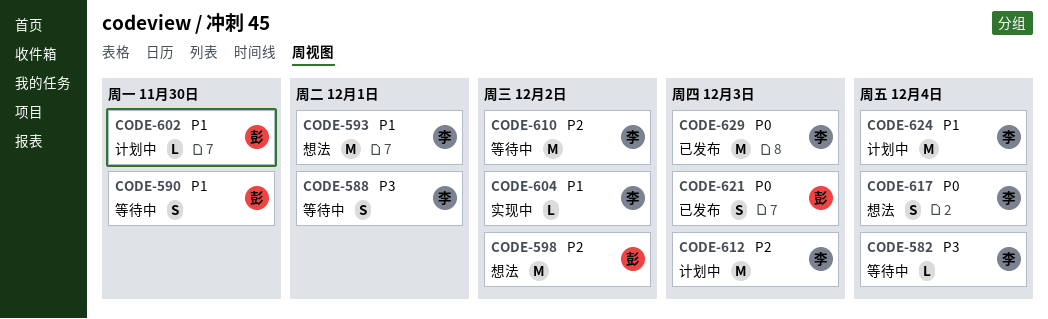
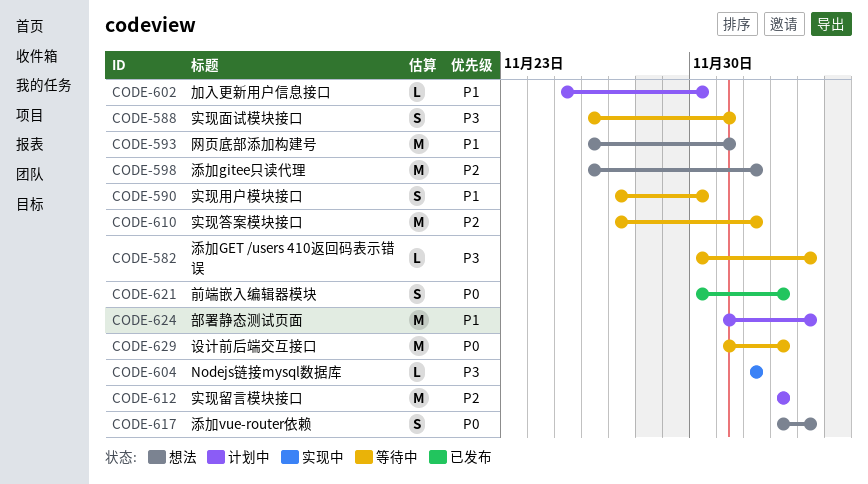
CODE-604, priority: P1 -> P3
CODE-629, status: 已发布 -> 等待中

